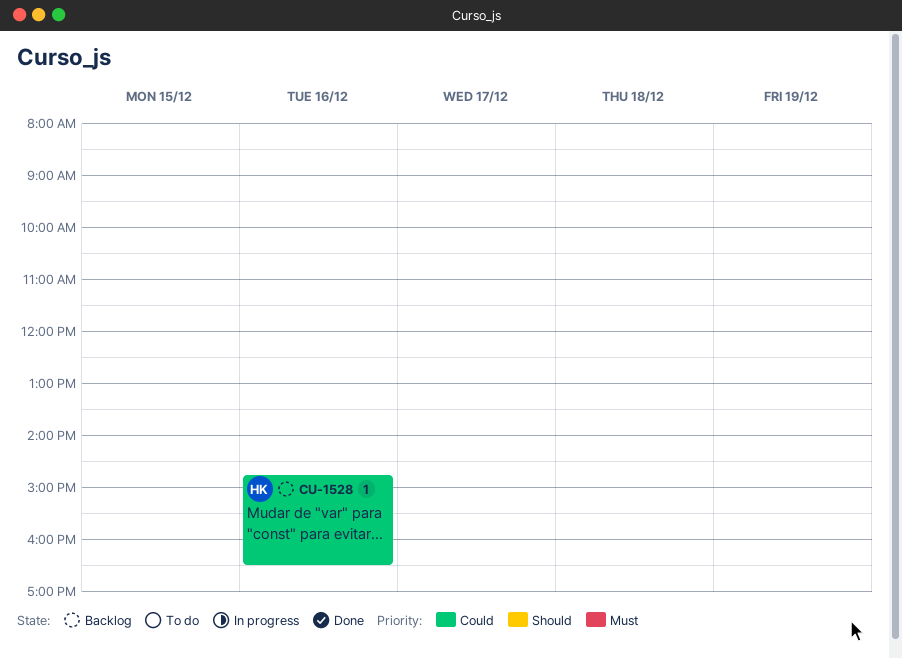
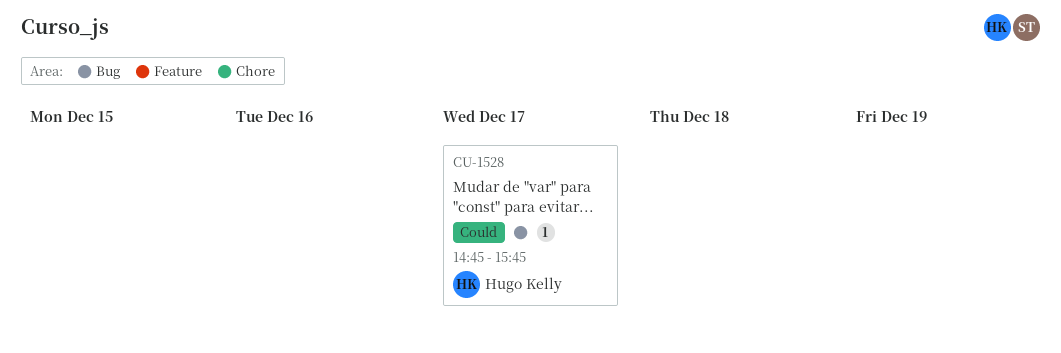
CU-1528, day: Dec 16 -> Dec 17
CU-1528, ends: 16:30 -> 15:45

